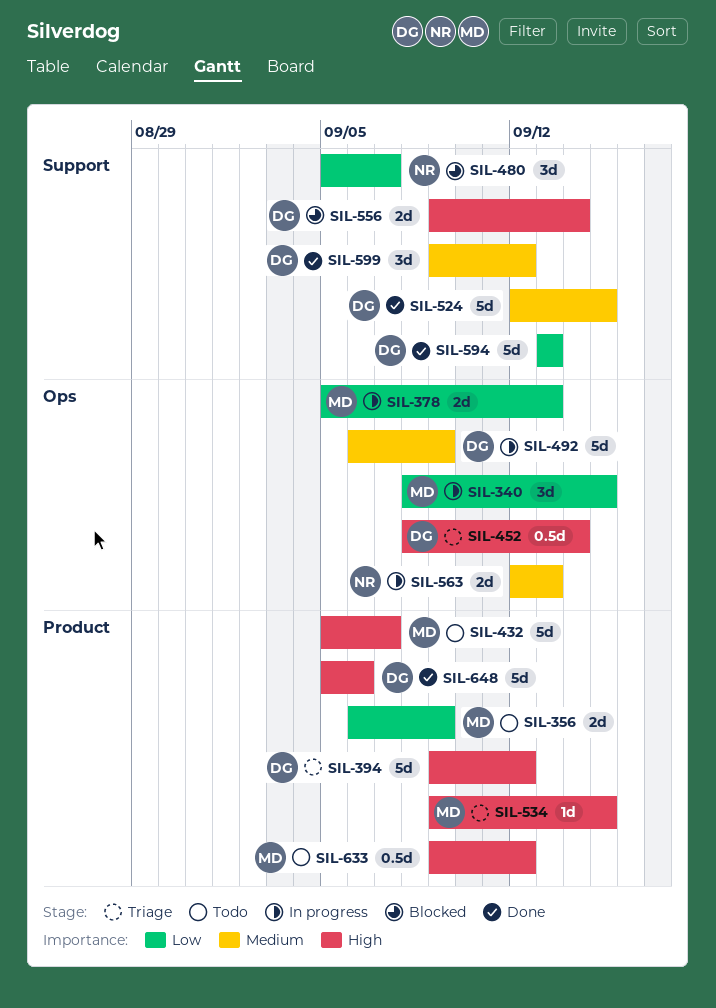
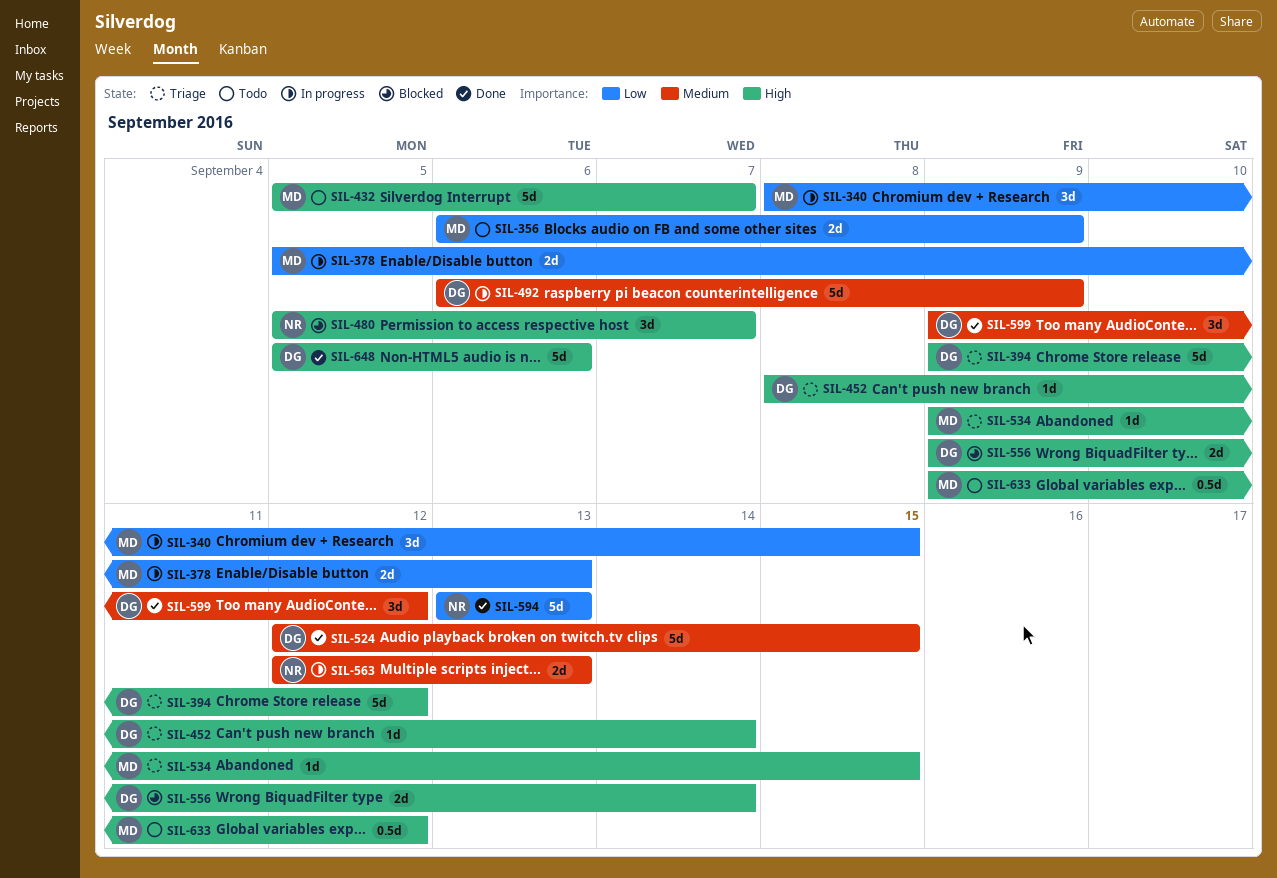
SIL-452, estimate: 0.5d -> 1d
SIL-480, priority: Low -> High
SIL-594, owner: DG -> NR

